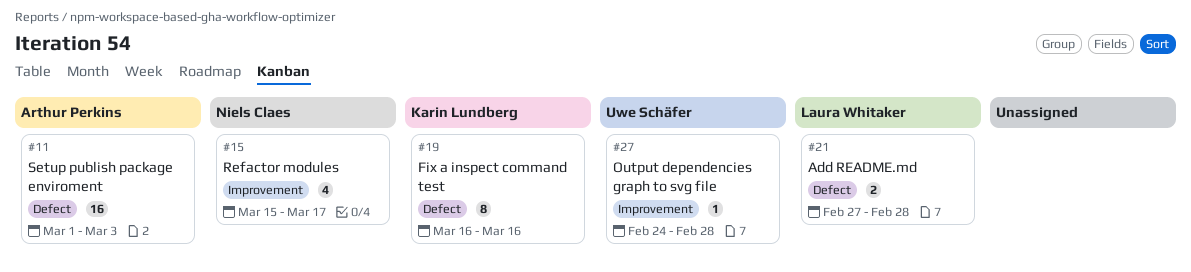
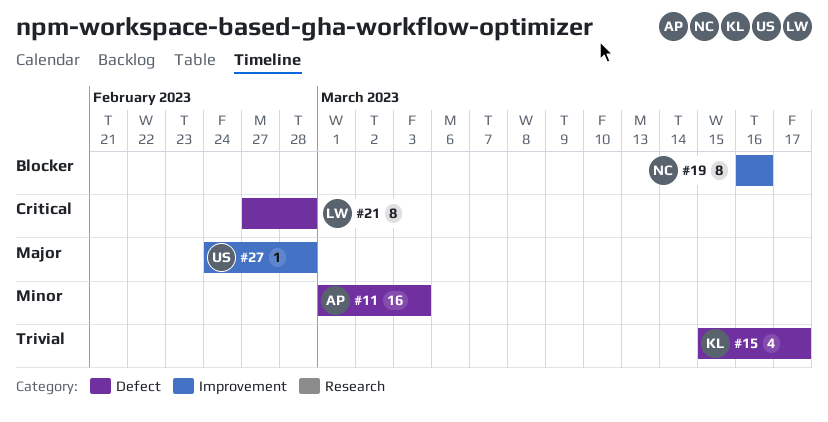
#15, owner: Niels Claes -> Karin Lundberg
#15, label: Improvement -> Defect
#19, owner: Karin Lundberg -> Niels Claes
#19, label: Defect -> Improvement
#21, estimate: 2 -> 8

